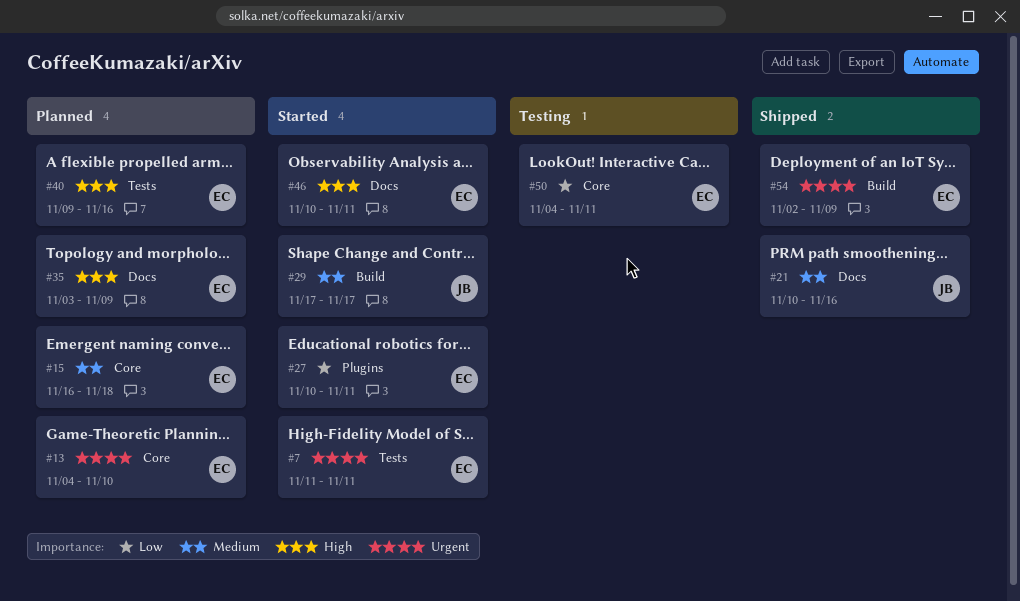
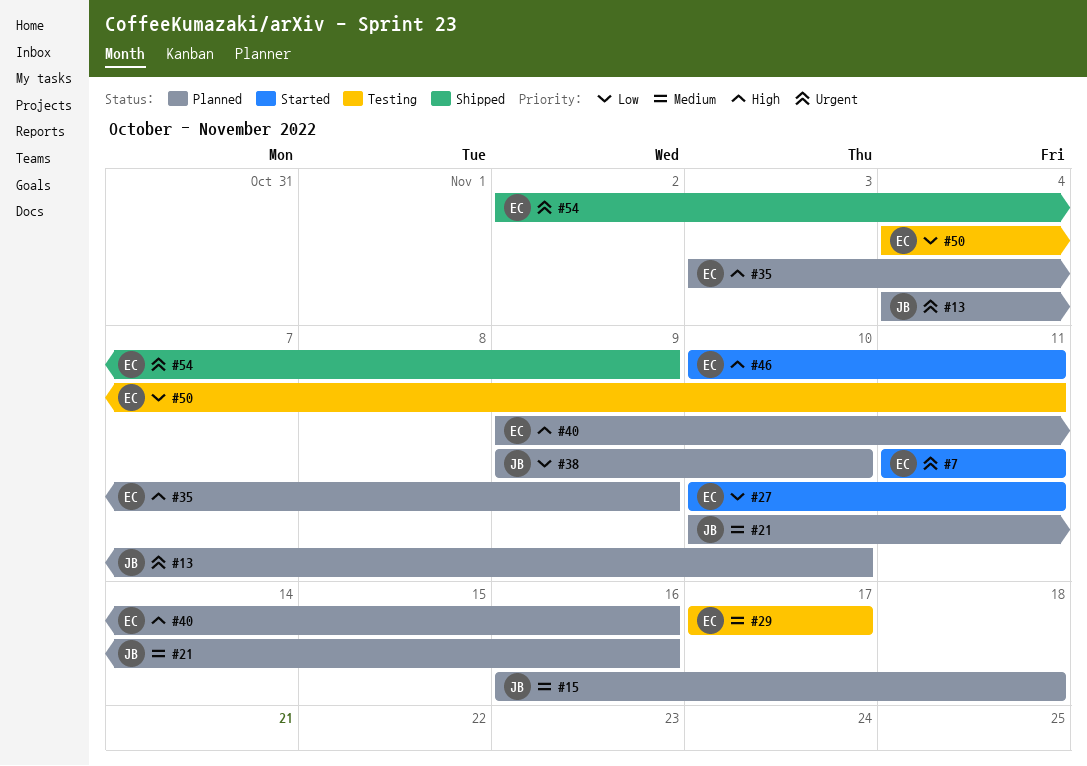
#13, owner: EC -> JB
#15, owner: EC -> JB
#21, status: Shipped -> Planned
#29, status: Started -> Testing
#29, owner: JB -> EC
#38: none -> present

